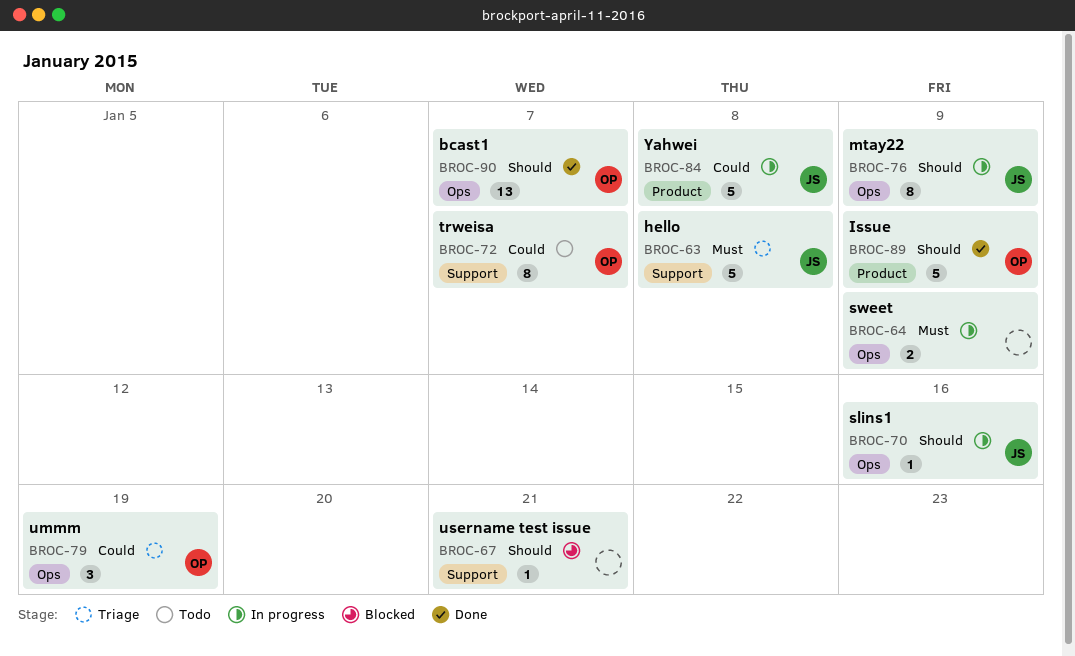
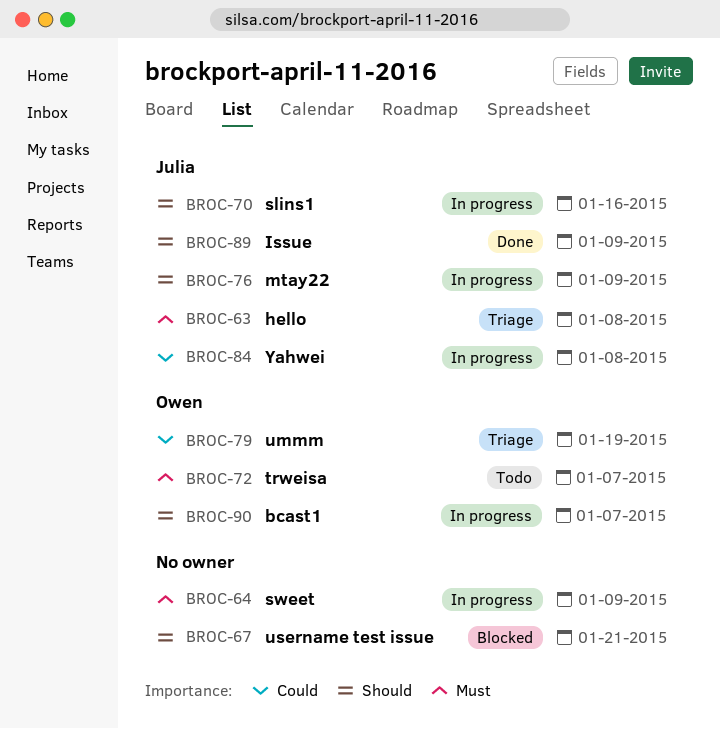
BROC-72, priority: Could -> Must
BROC-89, owner: Owen -> Julia
BROC-90, status: Done -> In progress

